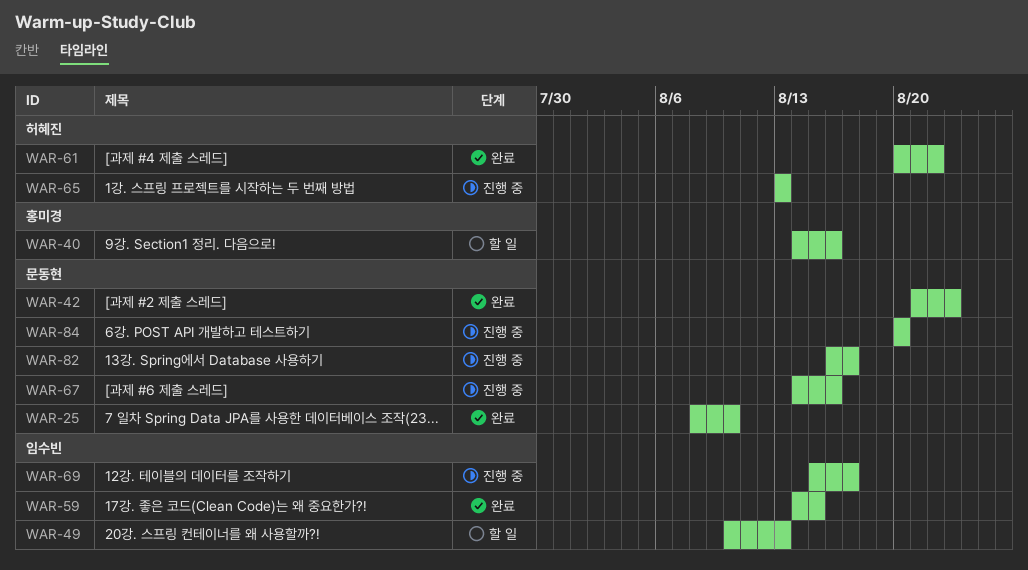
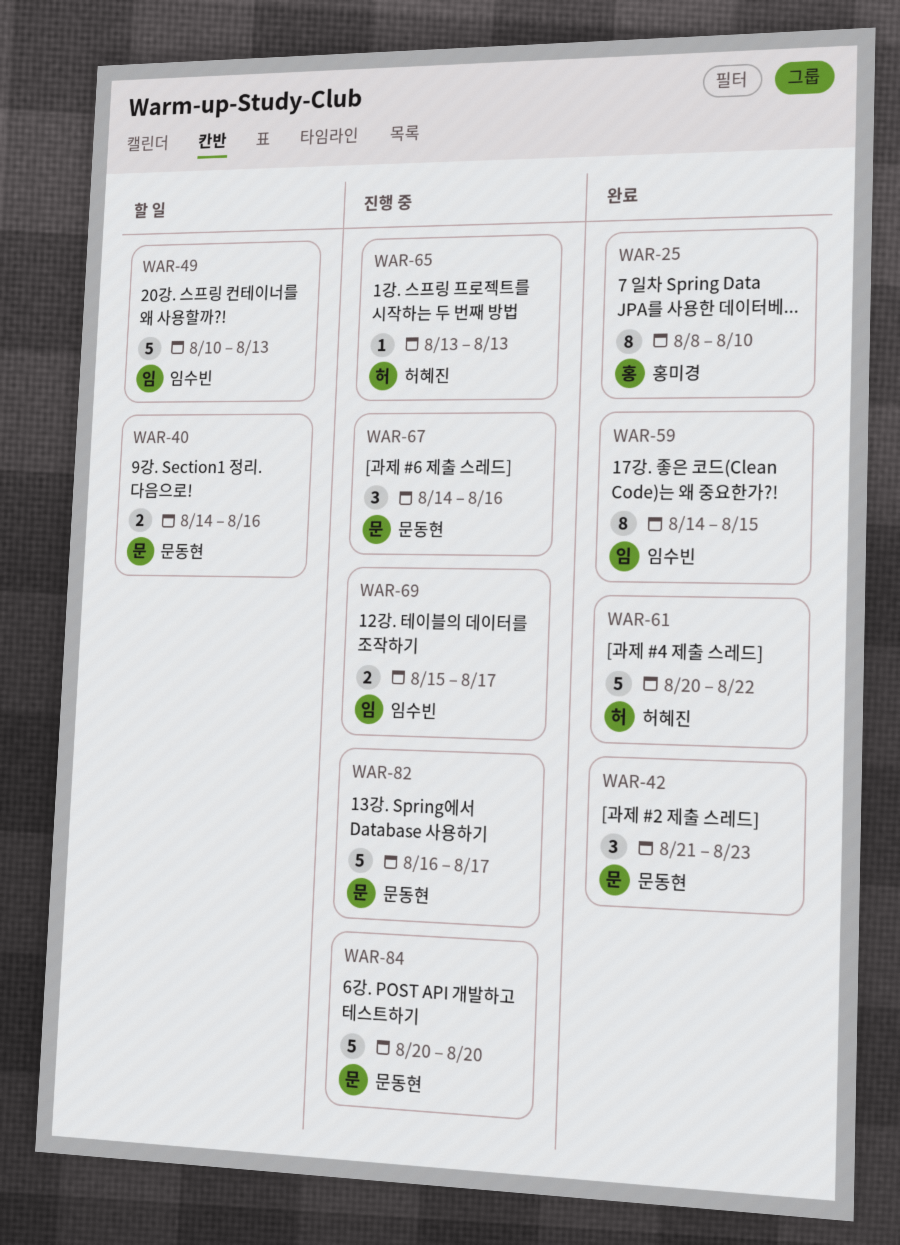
WAR-25, owner: 문동현 -> 홍미경
WAR-40, owner: 홍미경 -> 문동현

